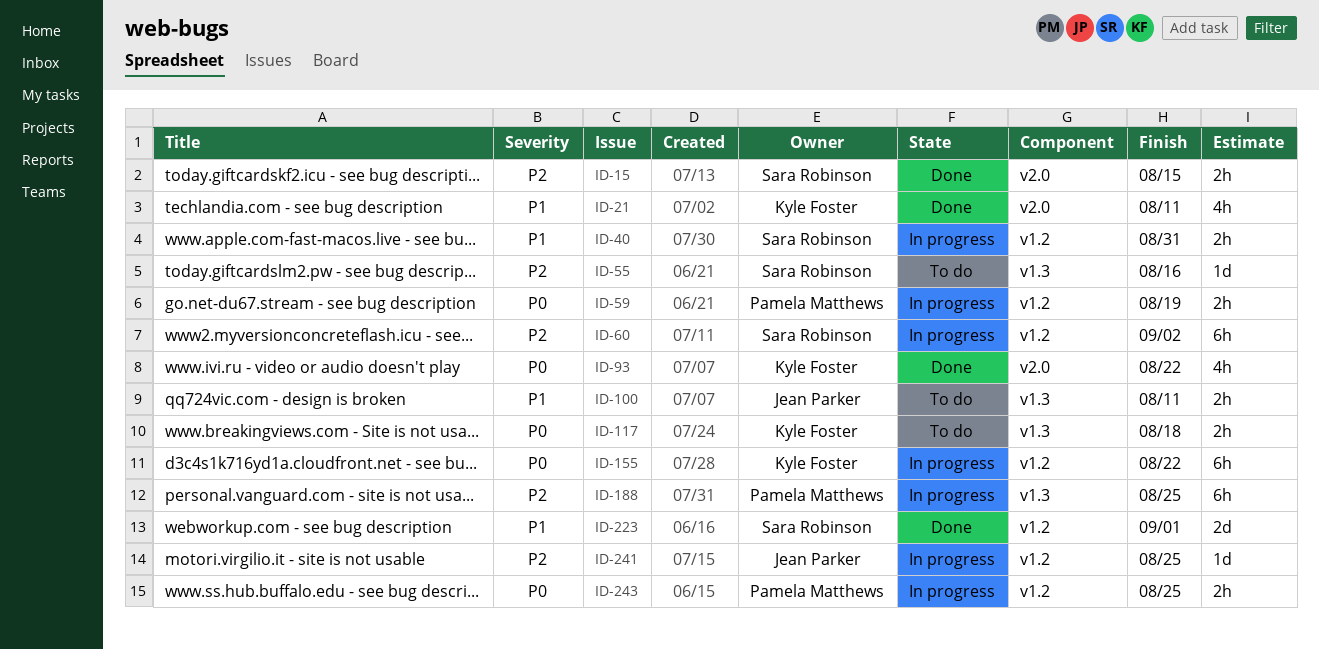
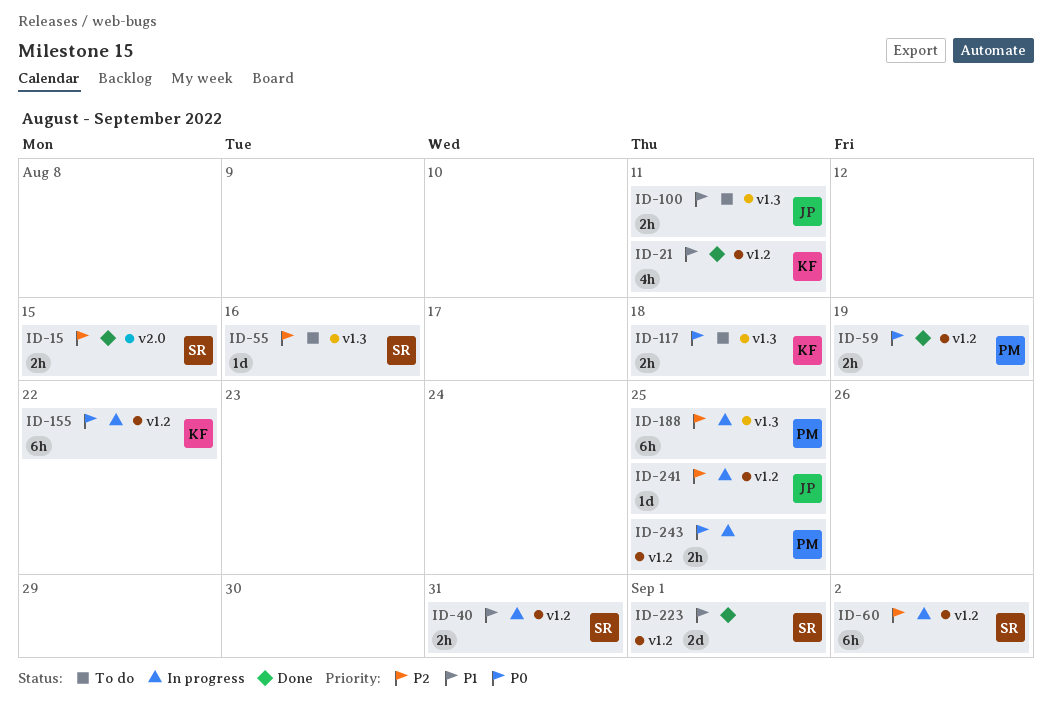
ID-21, label: v2.0 -> v1.2
ID-59, status: In progress -> Done
ID-93: present -> none

